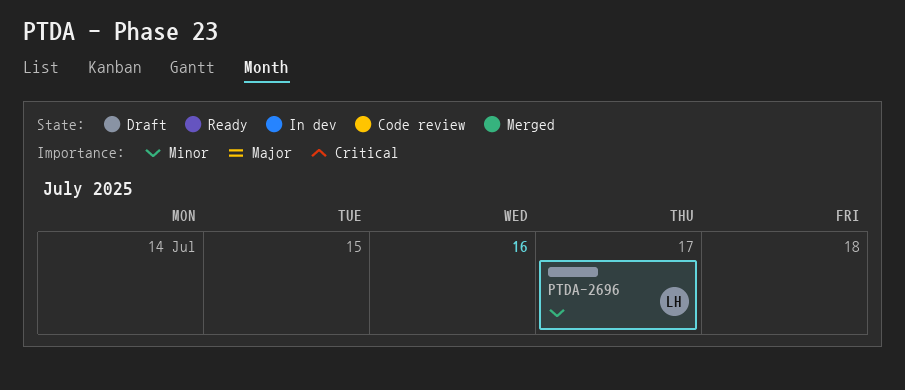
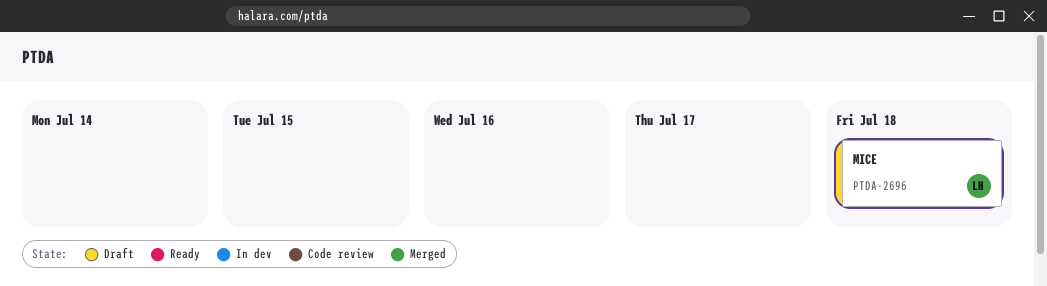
PTDA-2696, due: Jul 17 -> Jul 18

